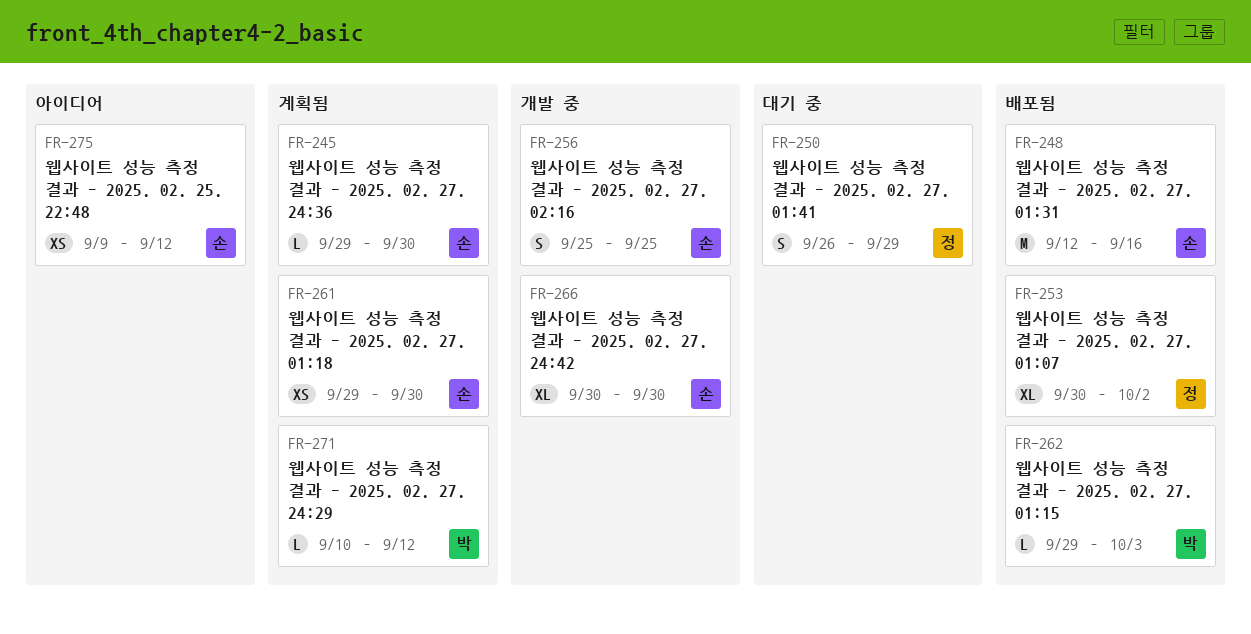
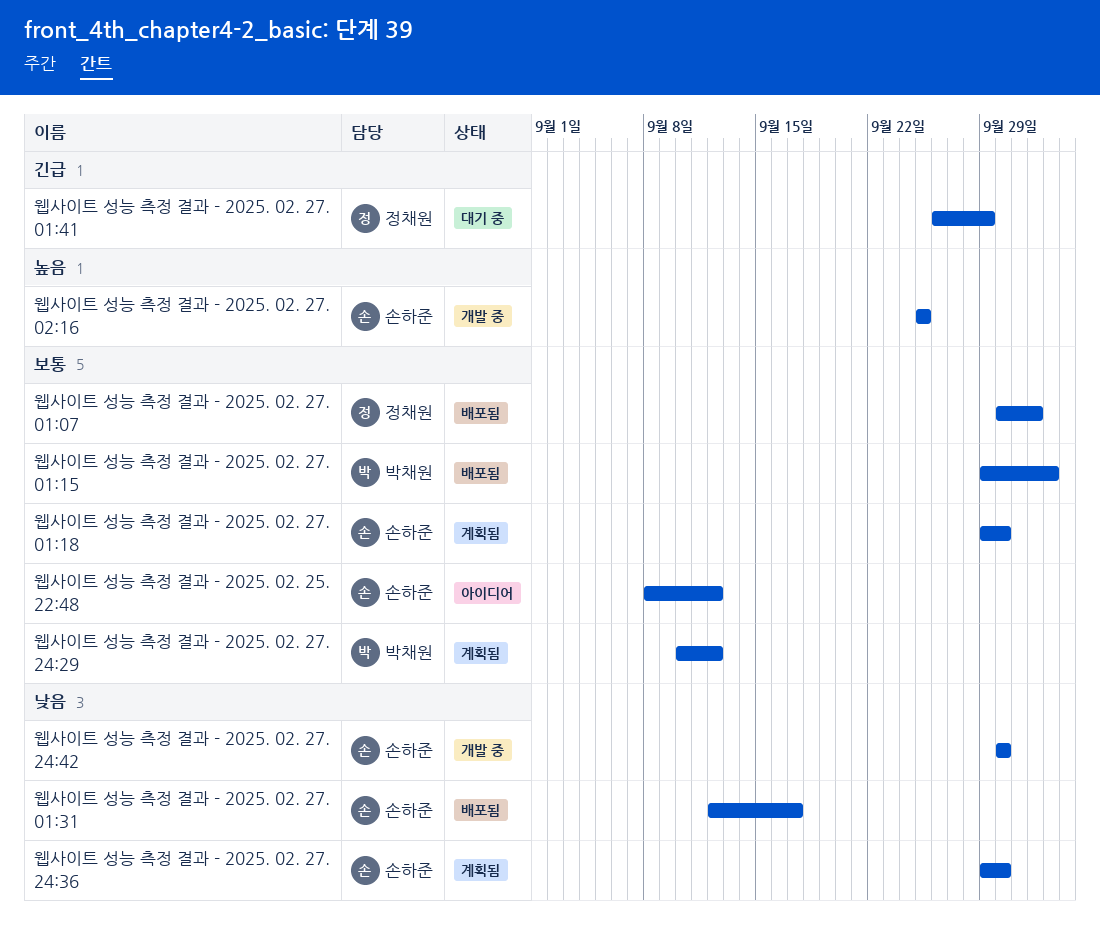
웹사이트 성능 측정 결과 - 2025. 02. 25. 22:48, start: Sep 9 -> Sep 8
웹사이트 성능 측정 결과 - 2025. 02. 27. 01:31, due: Sep 16 -> Sep 17

